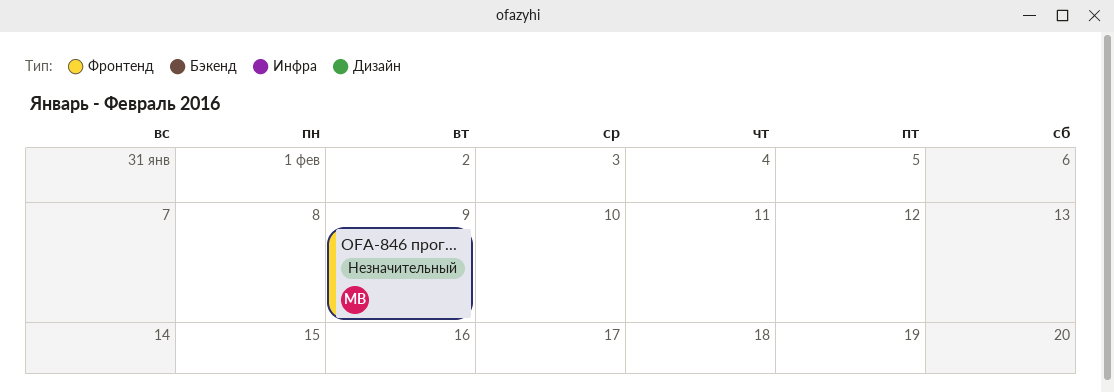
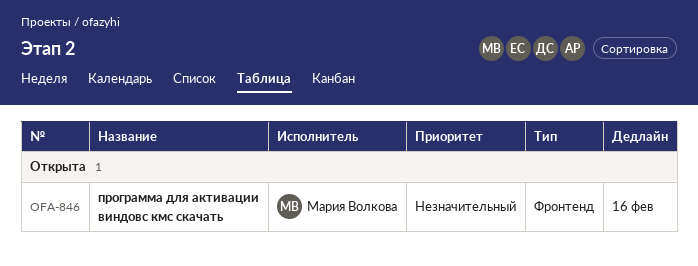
OFA-846, due: Feb 9 -> Feb 16

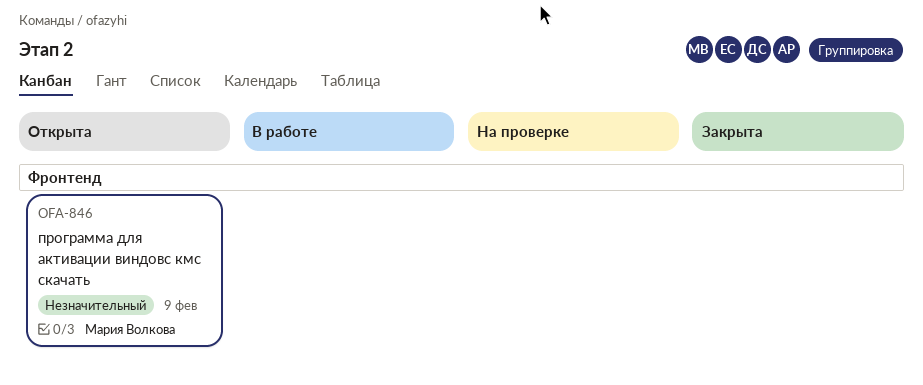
OFA-846, due: Feb 16 -> Feb 9

